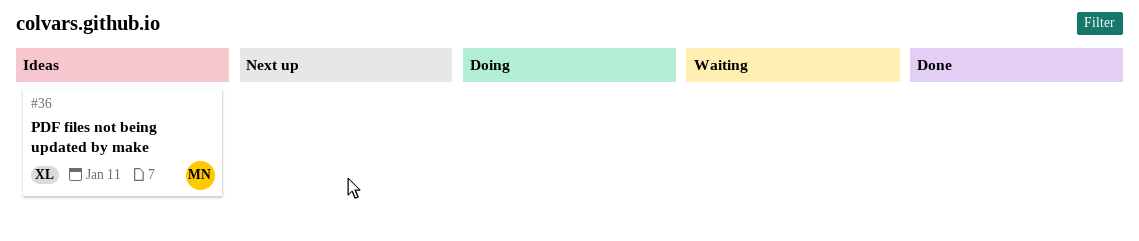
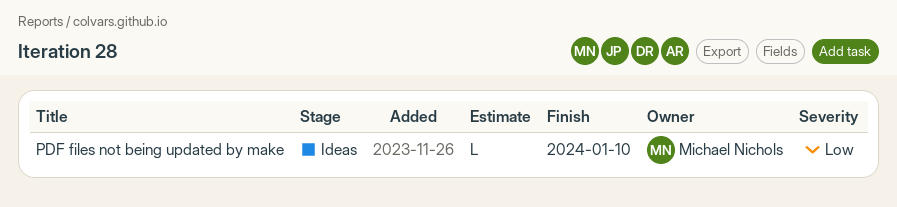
PDF files not being updated by make, estimate: XL -> L
PDF files not being updated by make, due: Jan 11 -> Jan 10

